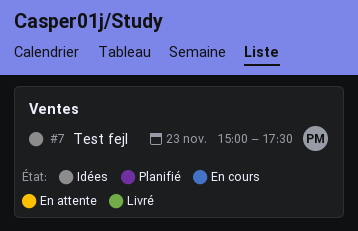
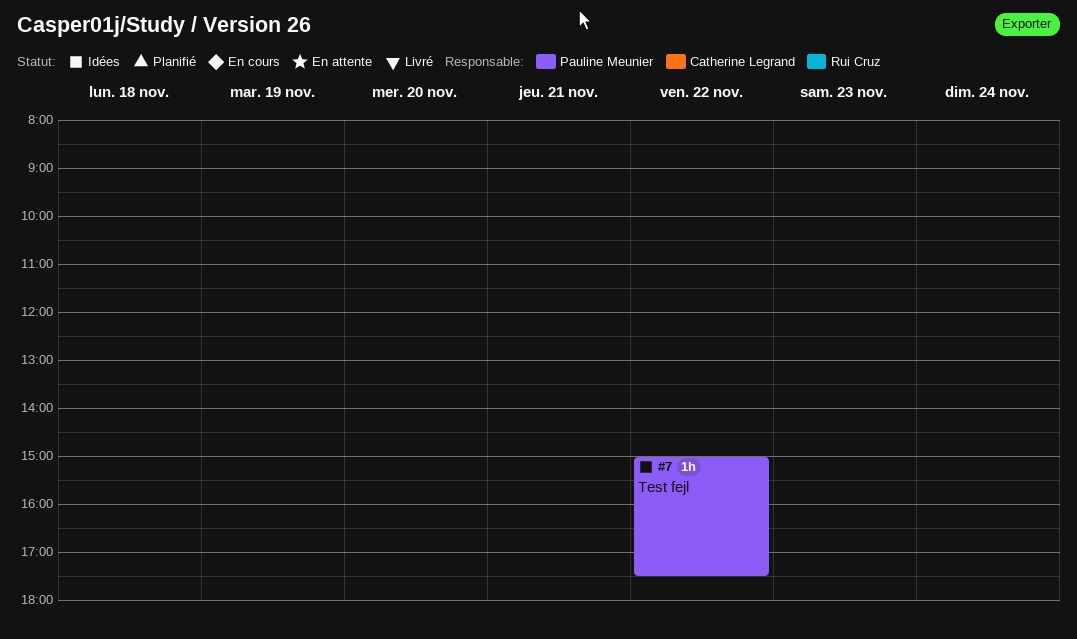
#7, day: Nov 23 -> Nov 22

